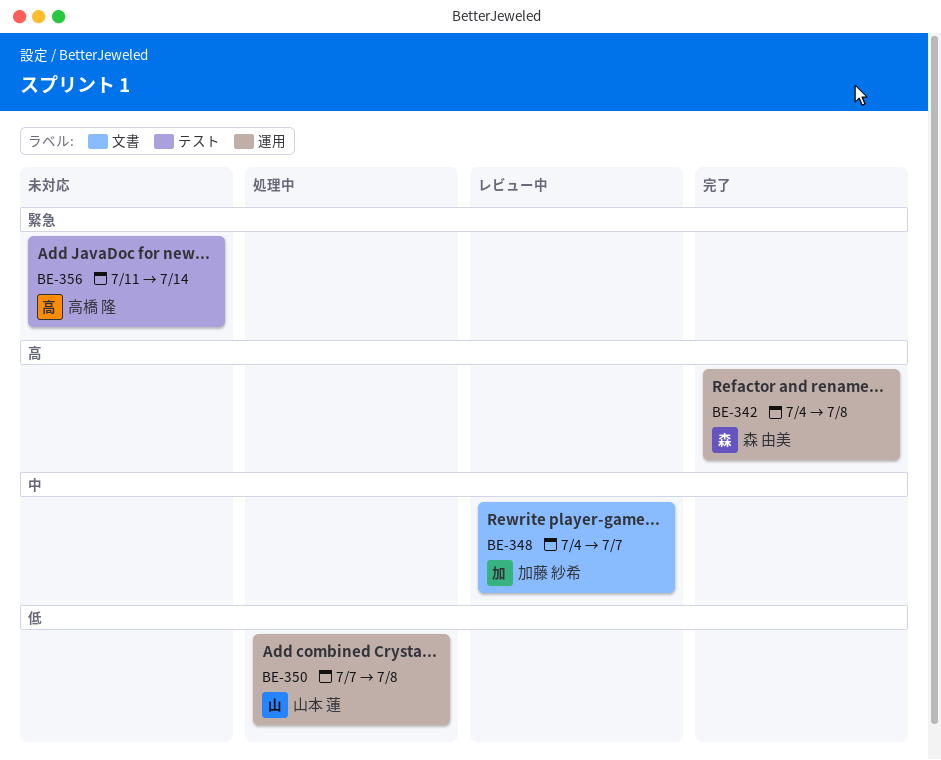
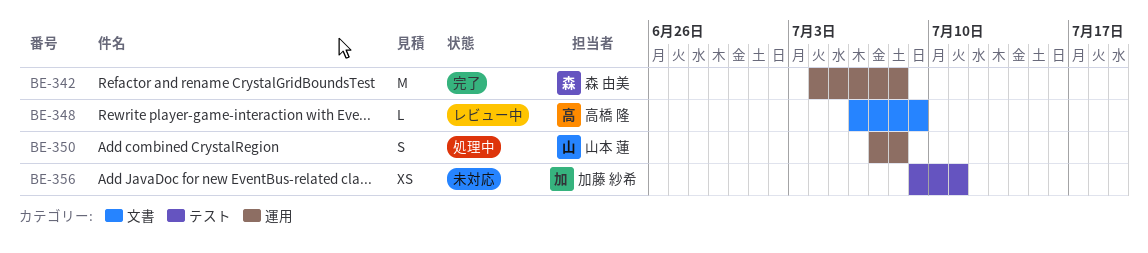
BE-348, owner: 加藤 紗希 -> 高橋 隆
BE-348, start: Jul 4 -> Jul 6
BE-348, due: Jul 7 -> Jul 9
BE-356, owner: 高橋 隆 -> 加藤 紗希
BE-356, start: Jul 11 -> Jul 9
BE-356, due: Jul 14 -> Jul 11

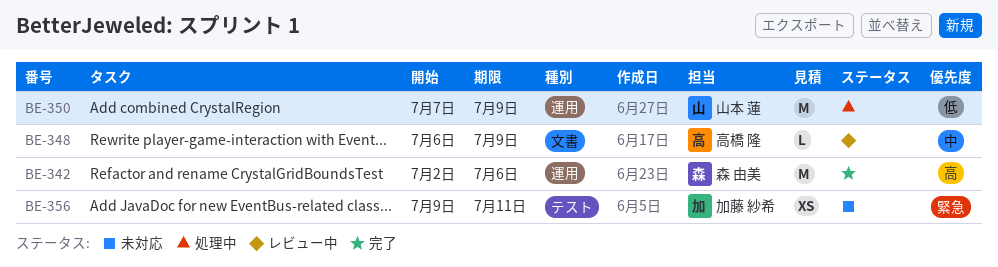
BE-342, start: Jul 4 -> Jul 2
BE-342, due: Jul 8 -> Jul 6
BE-350, estimate: S -> M
BE-350, due: Jul 8 -> Jul 9

